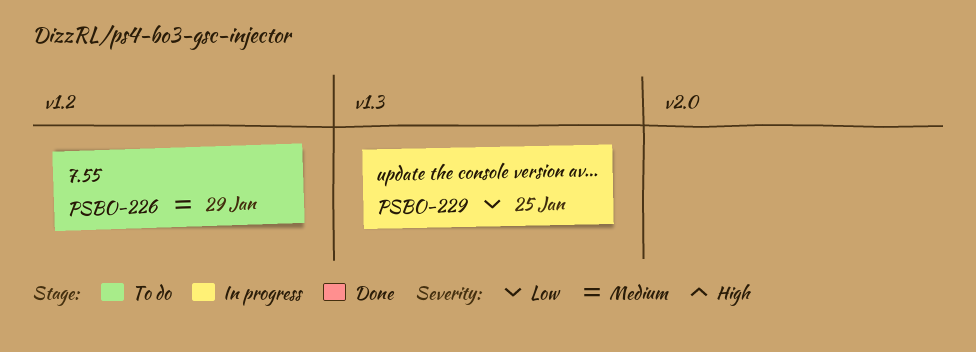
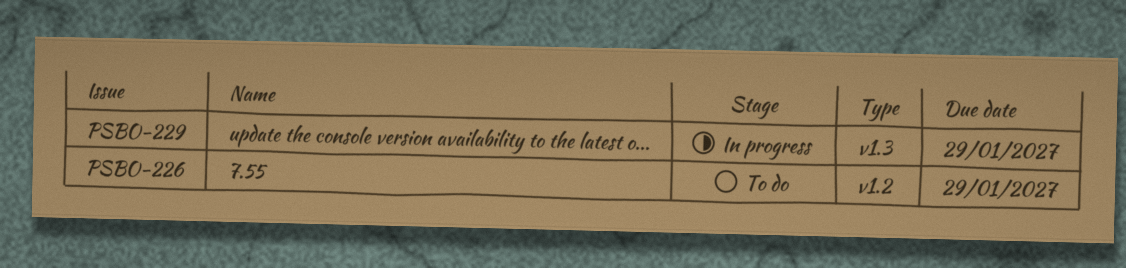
PSBO-229, due: Jan 25 -> Jan 29

